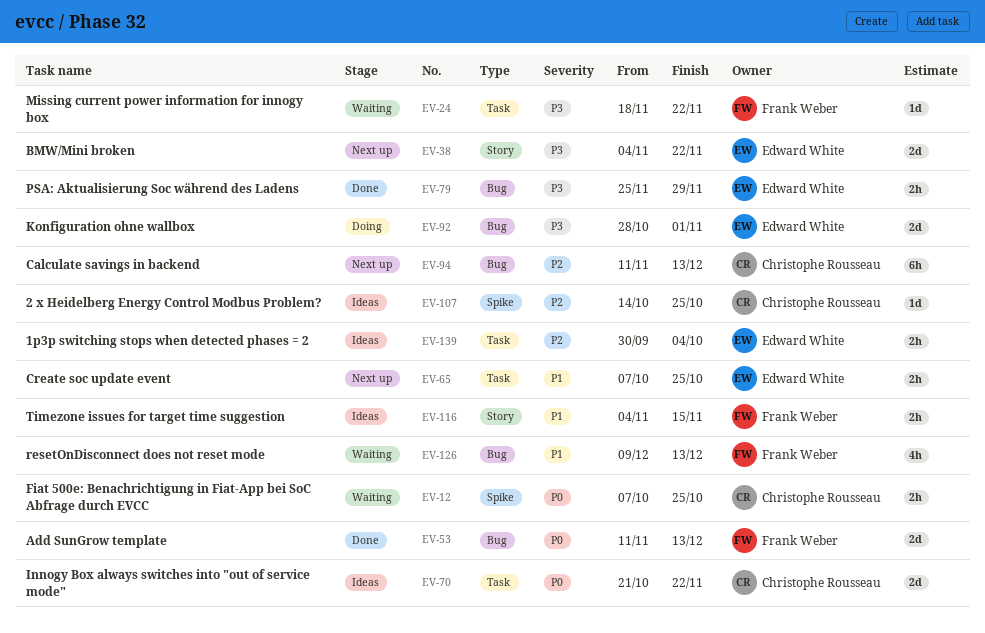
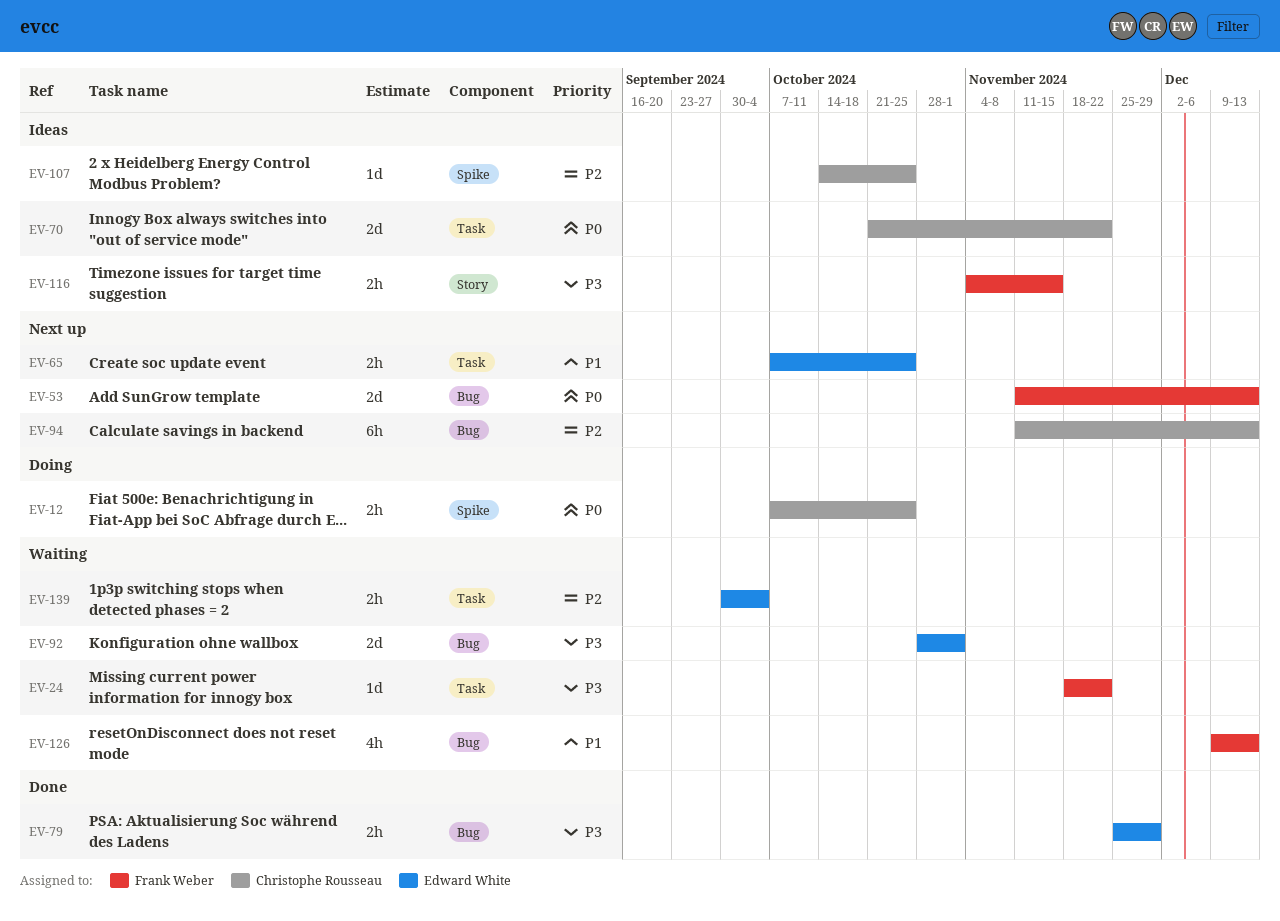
EV-12, status: Waiting -> Doing
EV-38: present -> none
EV-53, status: Done -> Next up
EV-92, status: Doing -> Waiting
EV-116, priority: P1 -> P3
EV-139, status: Ideas -> Waiting

